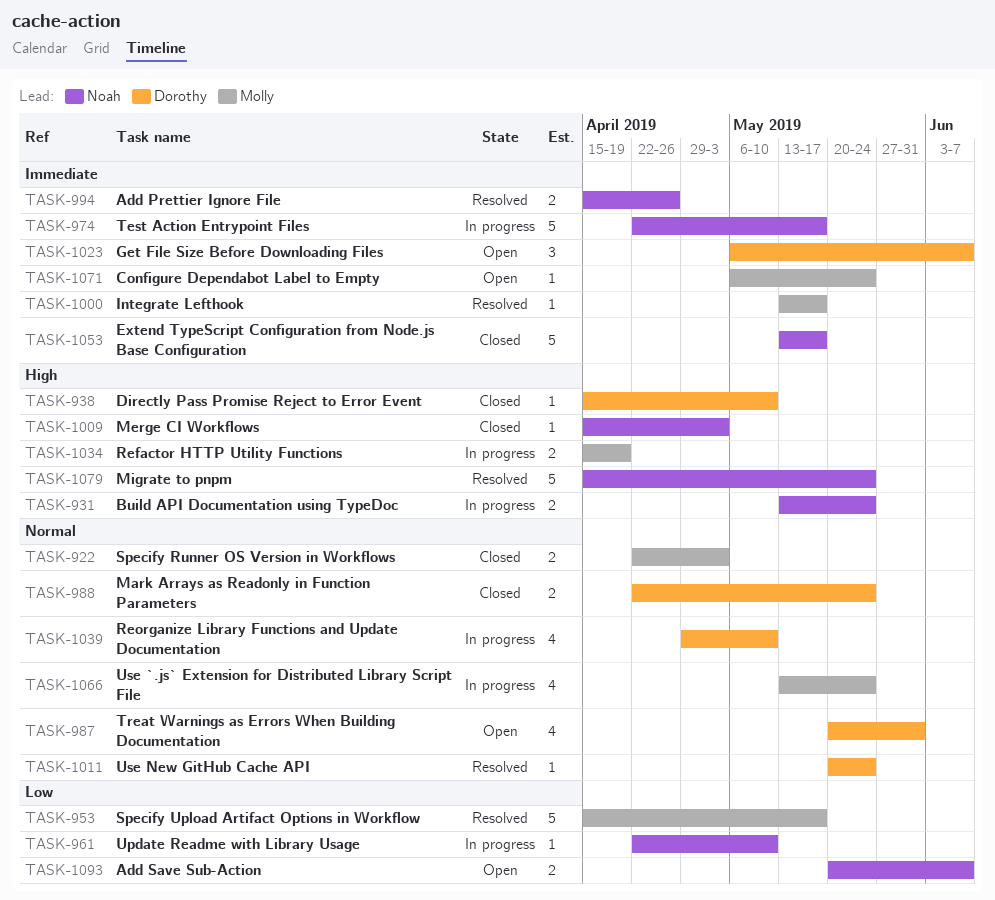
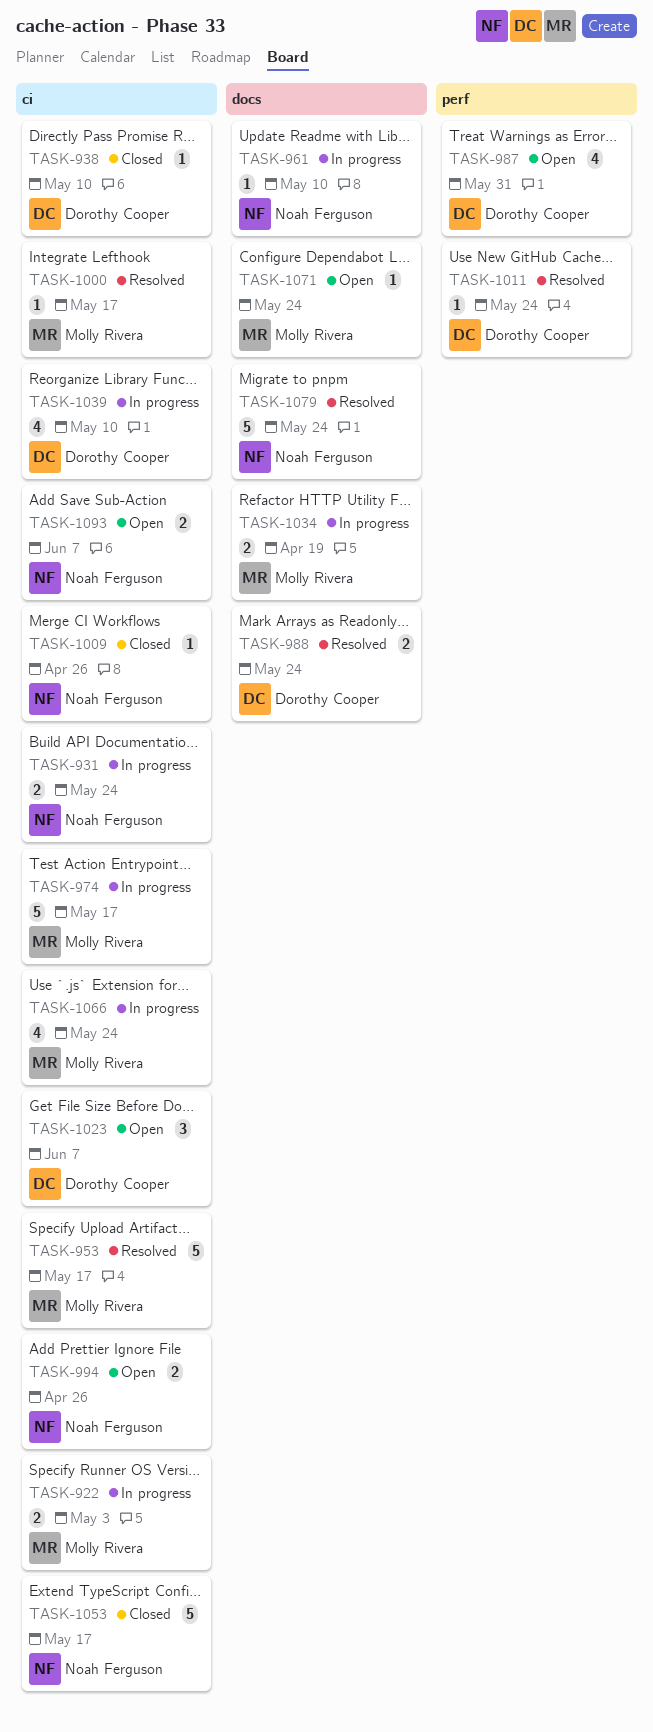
TASK-922, status: Closed -> In progress
TASK-974, owner: Noah Ferguson -> Molly Rivera
TASK-988, status: Closed -> Resolved
TASK-994, status: Resolved -> Open
TASK-1009, due: May 3 -> Apr 26

